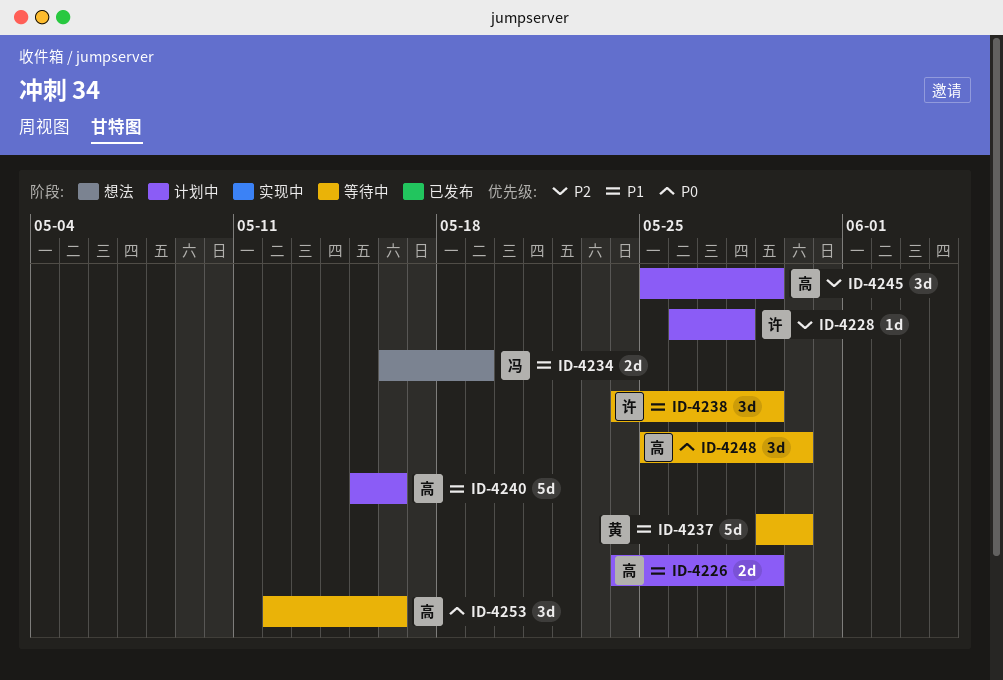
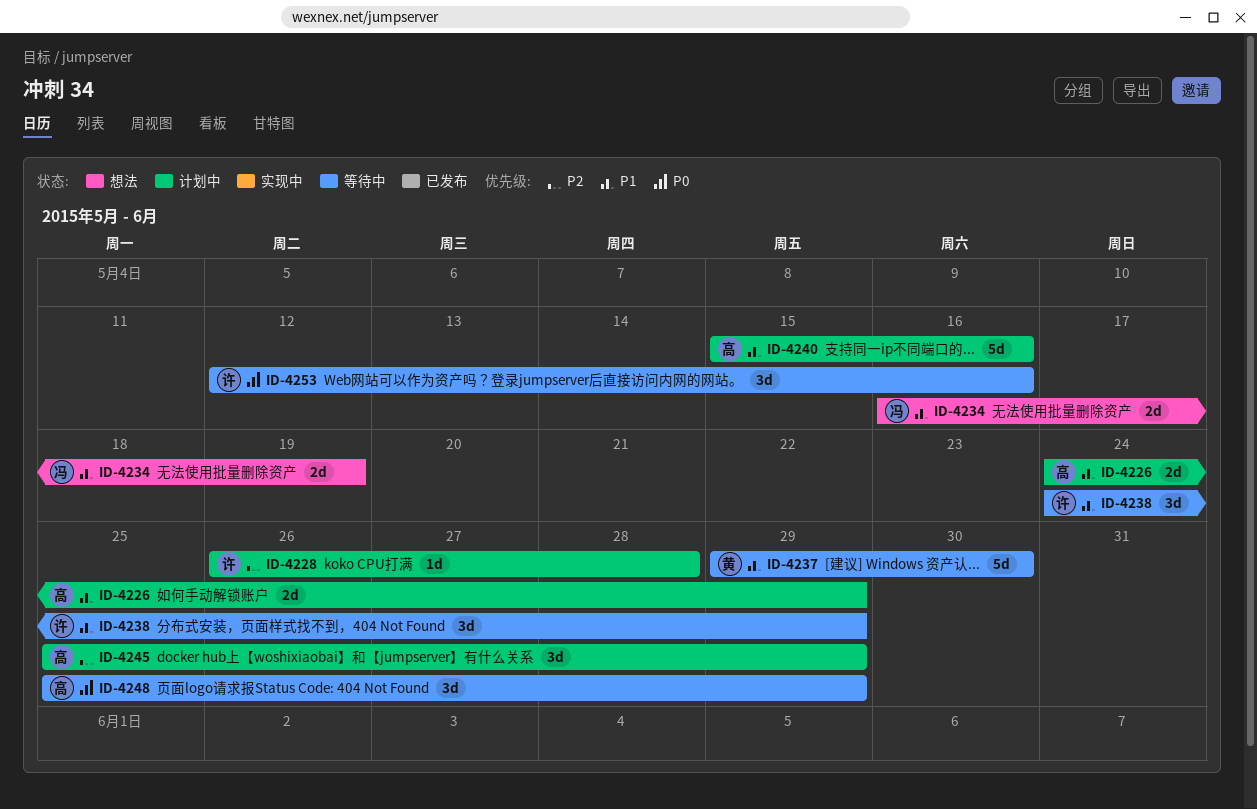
ID-4248, due: May 30 -> May 29
ID-4253, owner: 高 -> 许

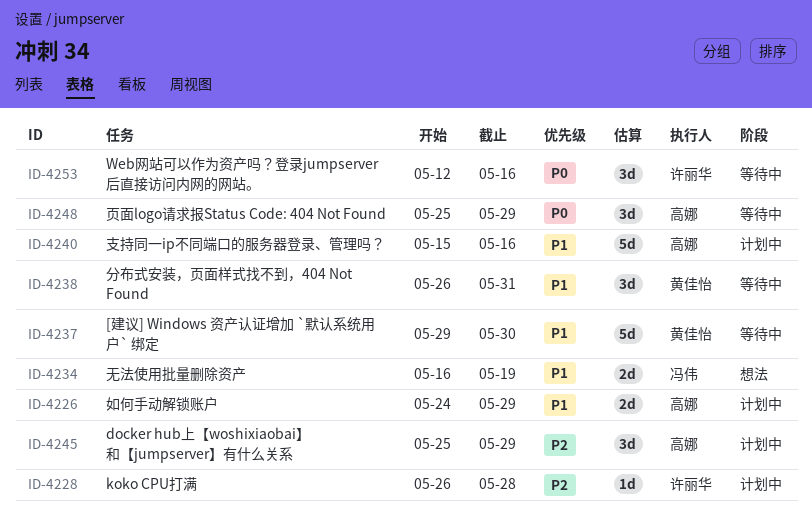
ID-4238, owner: 许丽华 -> 黄佳怡
ID-4238, start: May 24 -> May 26
ID-4238, due: May 29 -> May 31

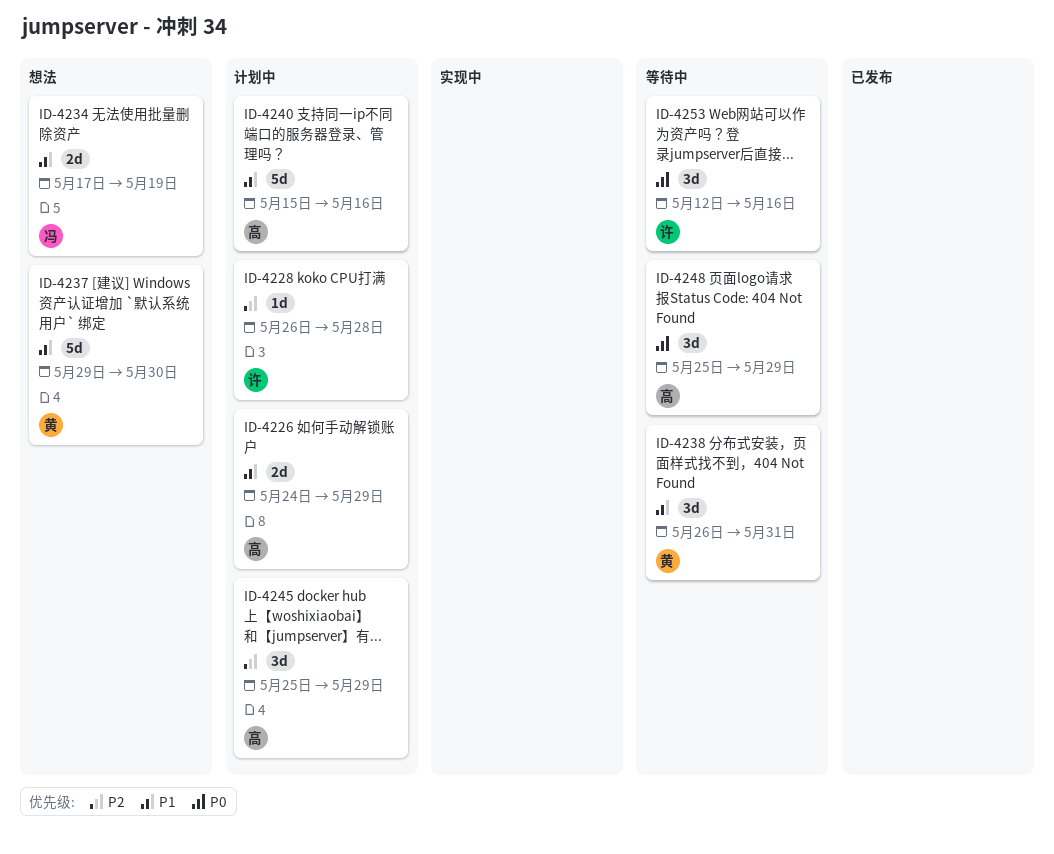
ID-4234, start: May 16 -> May 17
ID-4237, status: 等待中 -> 想法

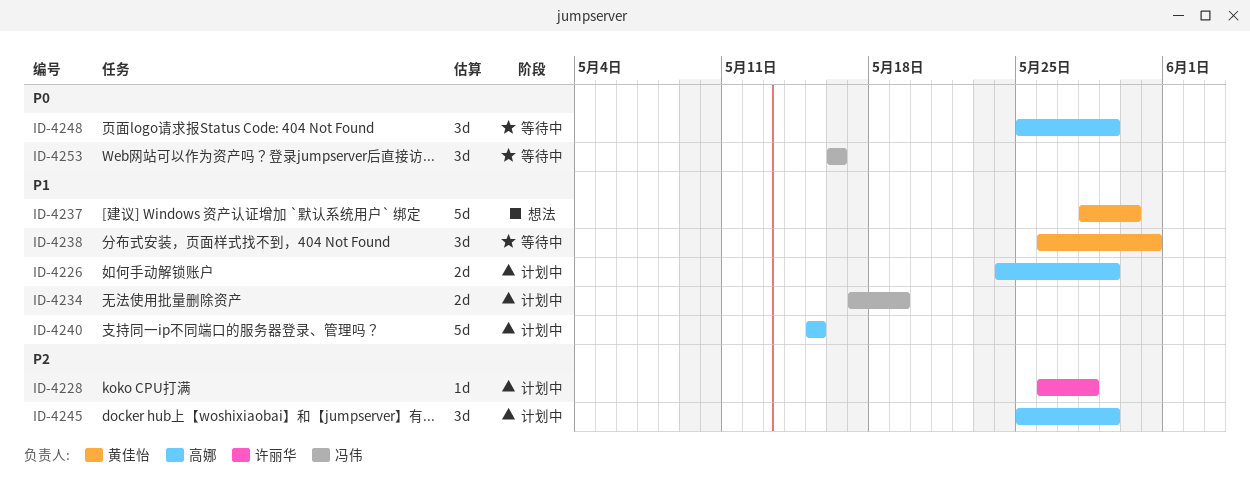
ID-4234, status: 想法 -> 计划中
ID-4237, start: May 29 -> May 28
ID-4240, due: May 16 -> May 15
ID-4253, owner: 许丽华 -> 冯伟
ID-4253, start: May 12 -> May 16

